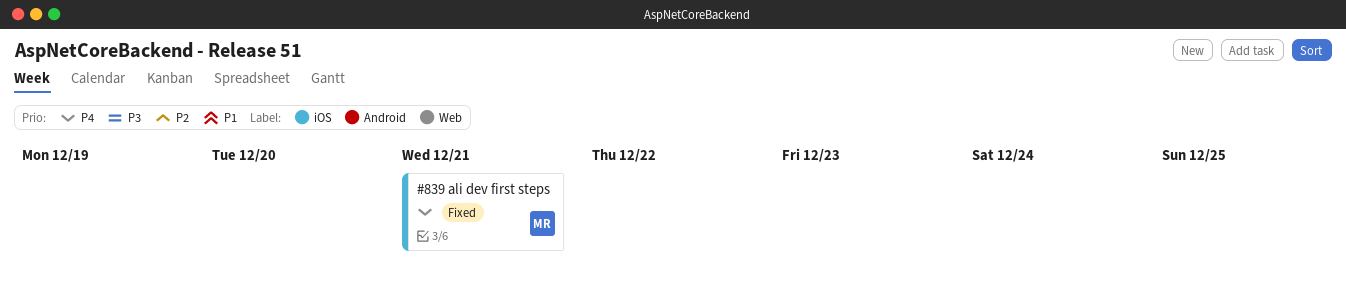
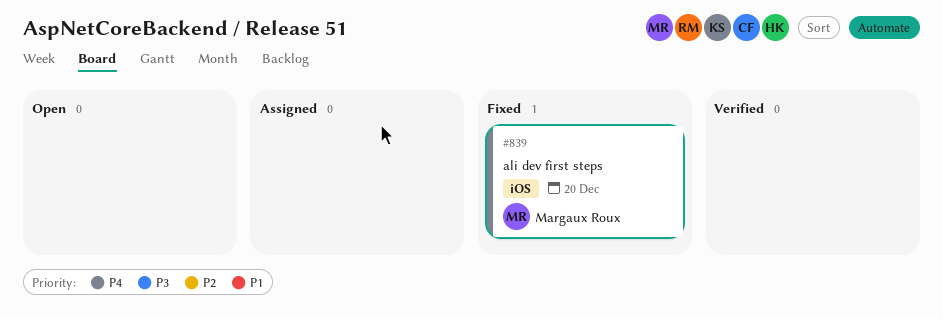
#839, due: Dec 21 -> Dec 20

